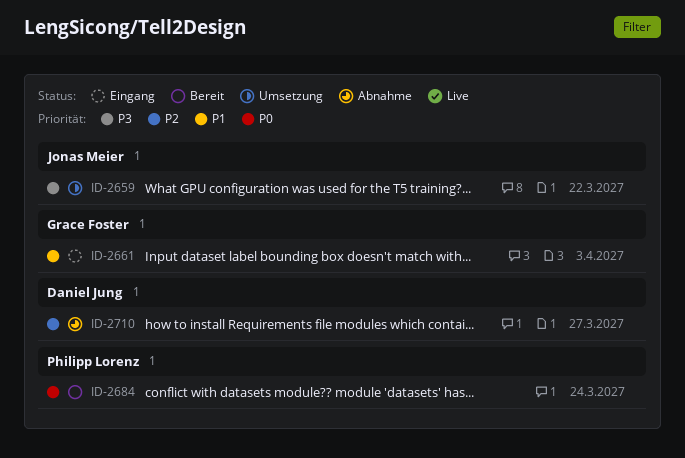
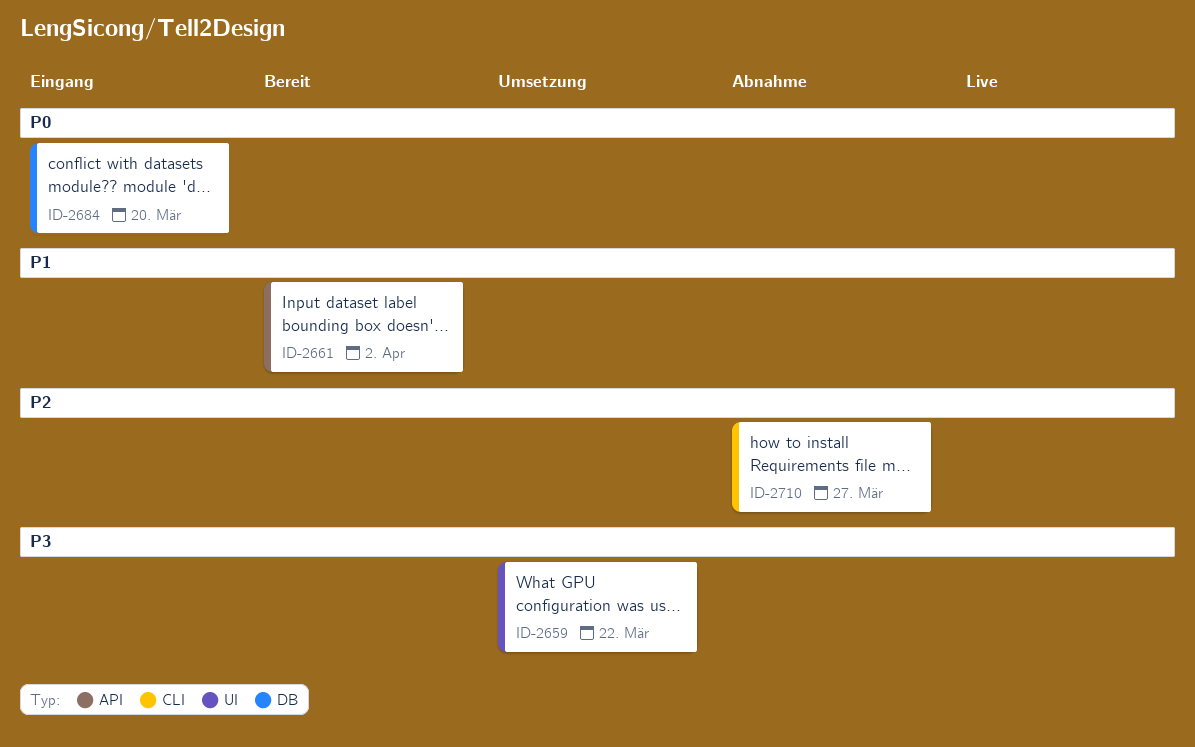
ID-2661, status: Eingang -> Bereit
ID-2661, due: Apr 3 -> Apr 2
ID-2684, status: Bereit -> Eingang
ID-2684, due: Mar 24 -> Mar 20

